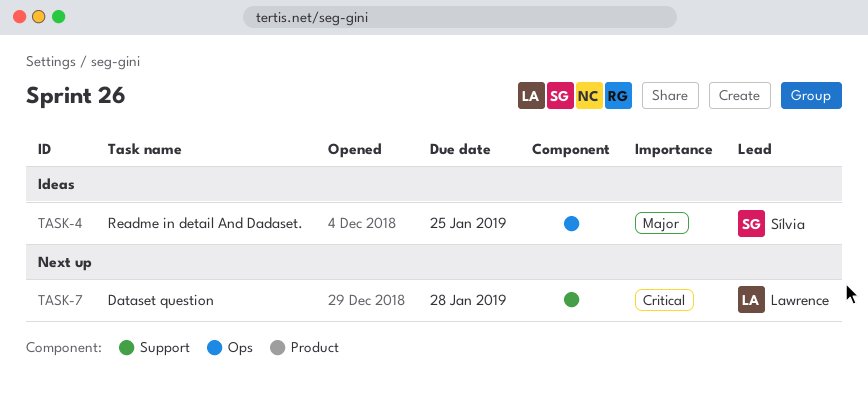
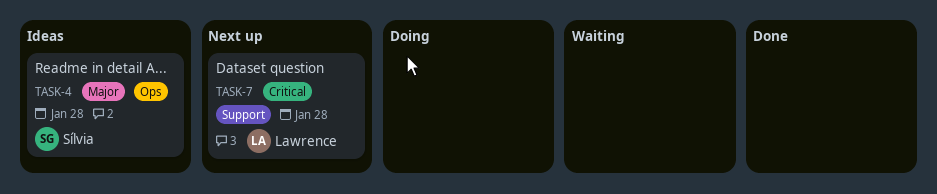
TASK-4, due: Jan 25 -> Jan 28

